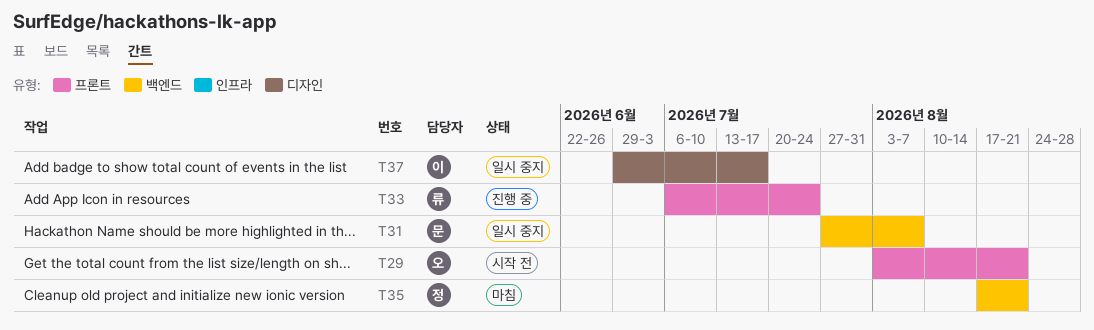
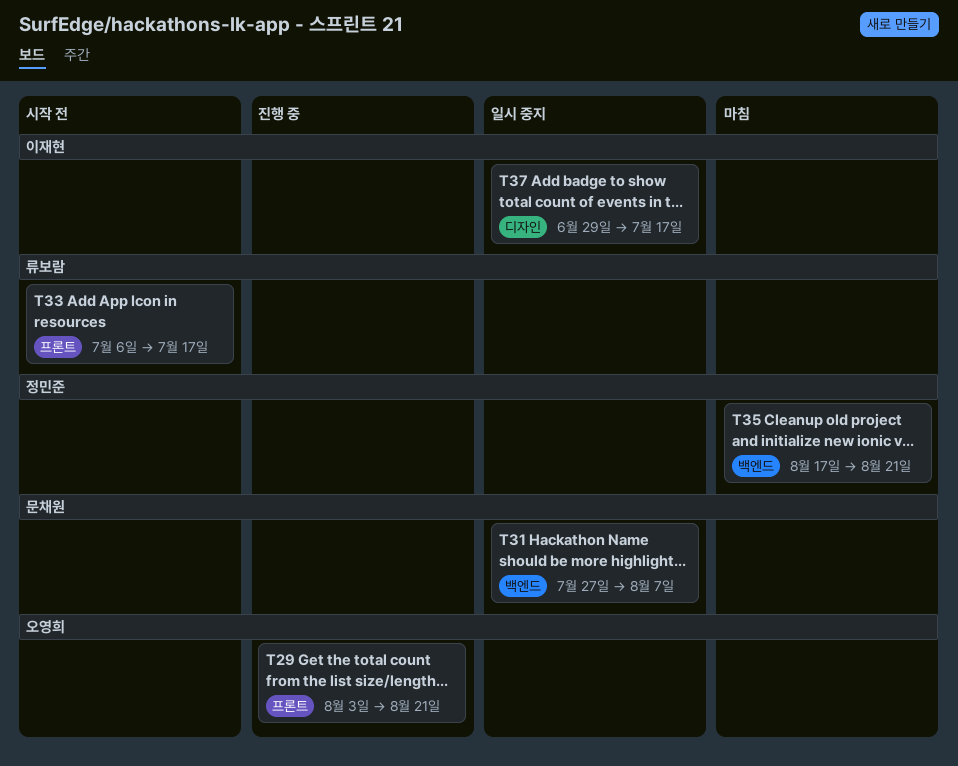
T29, status: 시작 전 -> 진행 중
T33, status: 진행 중 -> 시작 전
T33, due: Jul 24 -> Jul 17

